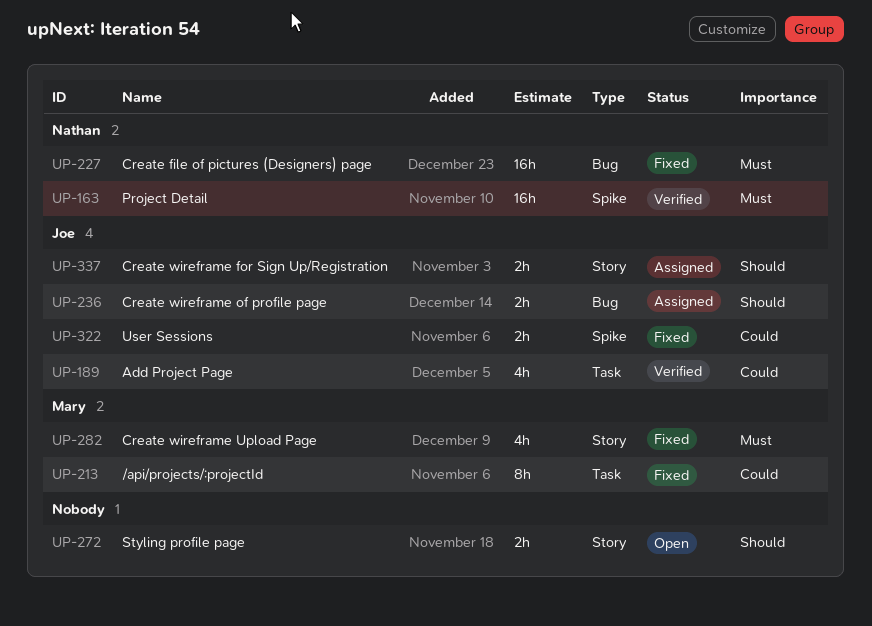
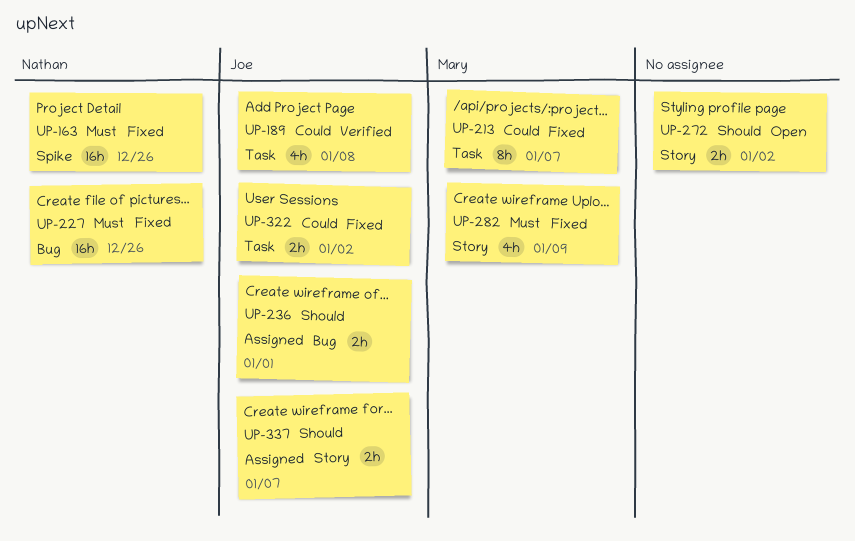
UP-163, status: Verified -> Fixed
UP-322, label: Spike -> Task

